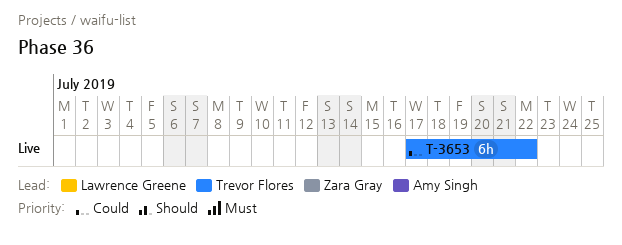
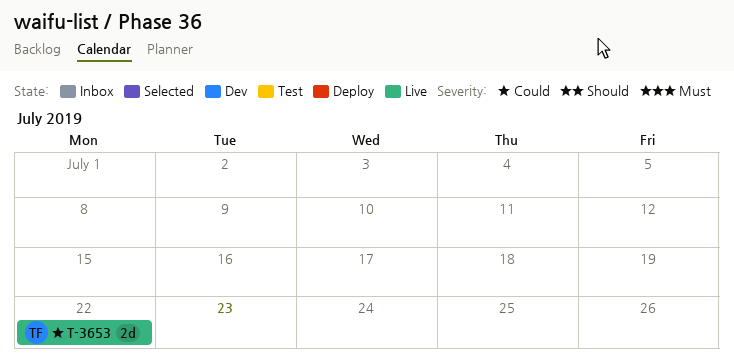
T-3653, estimate: 6h -> 2d
T-3653, start: Jul 17 -> Jul 22

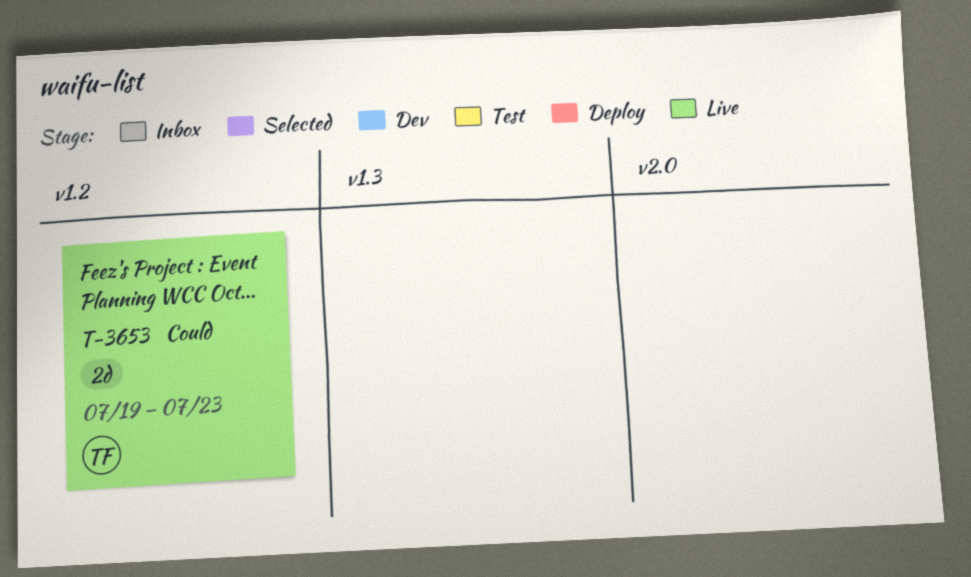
T-3653, start: Jul 22 -> Jul 19
T-3653, due: Jul 22 -> Jul 23

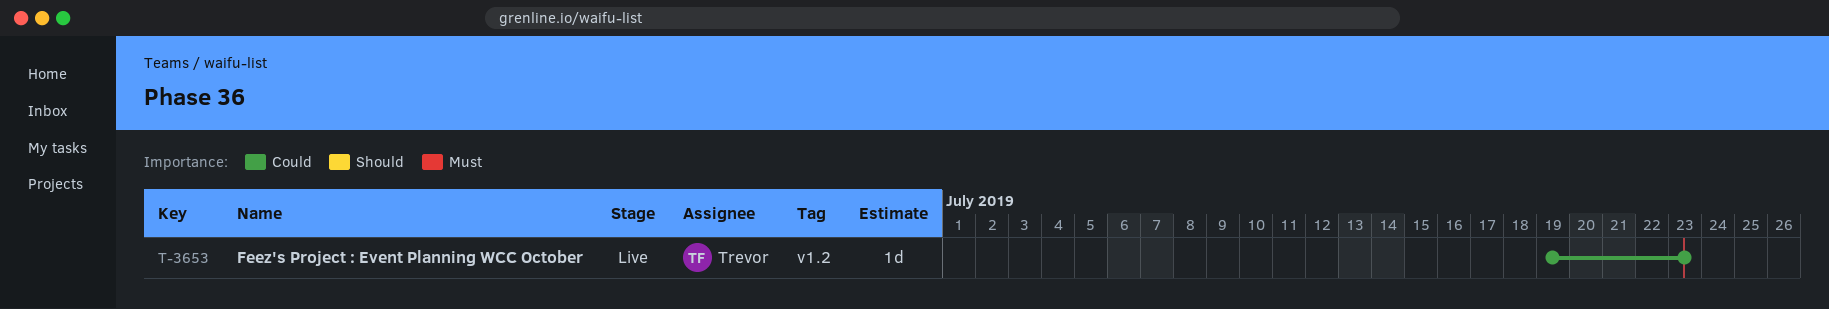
T-3653, estimate: 2d -> 1d

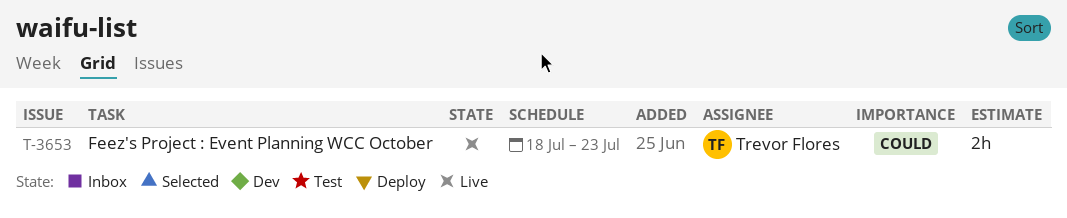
T-3653, estimate: 1d -> 2h
T-3653, start: Jul 19 -> Jul 18

